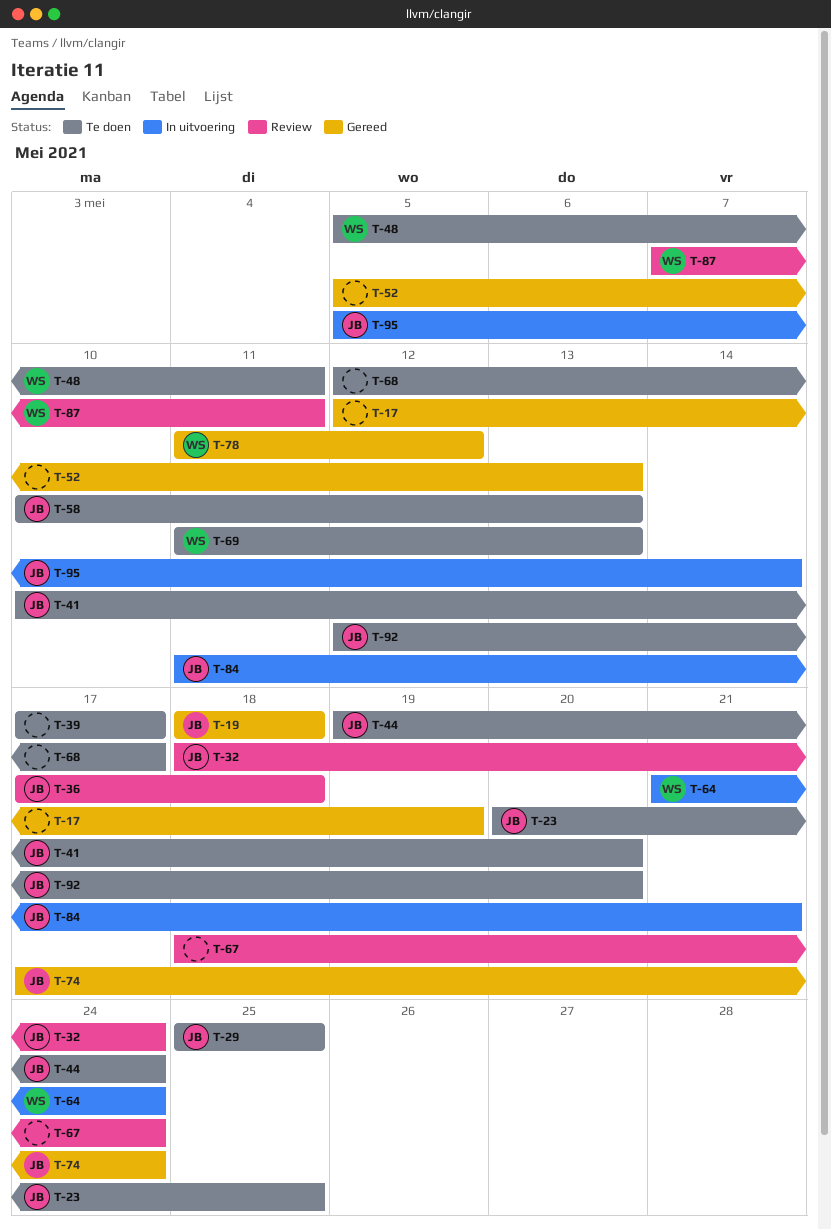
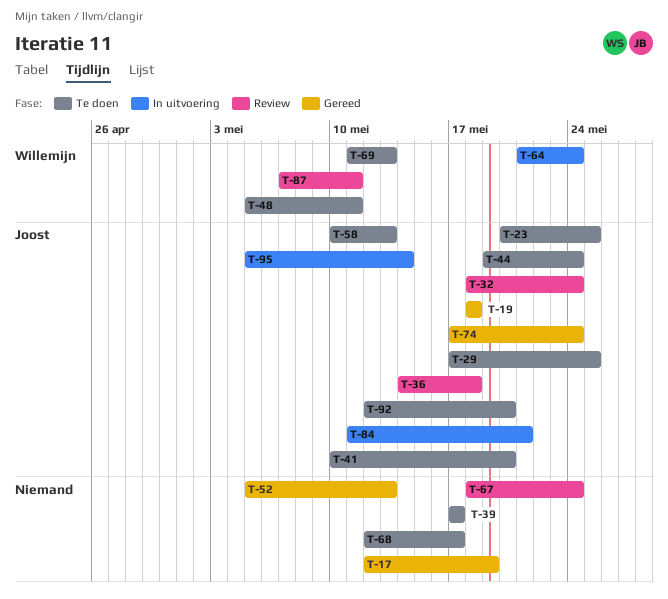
T-29, start: May 25 -> May 17
T-36, start: May 17 -> May 14
T-78: present -> none

